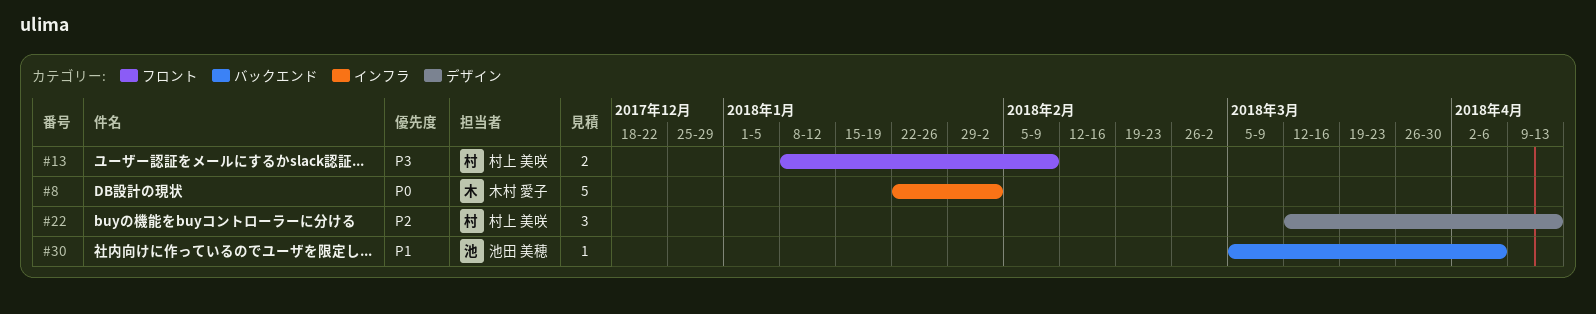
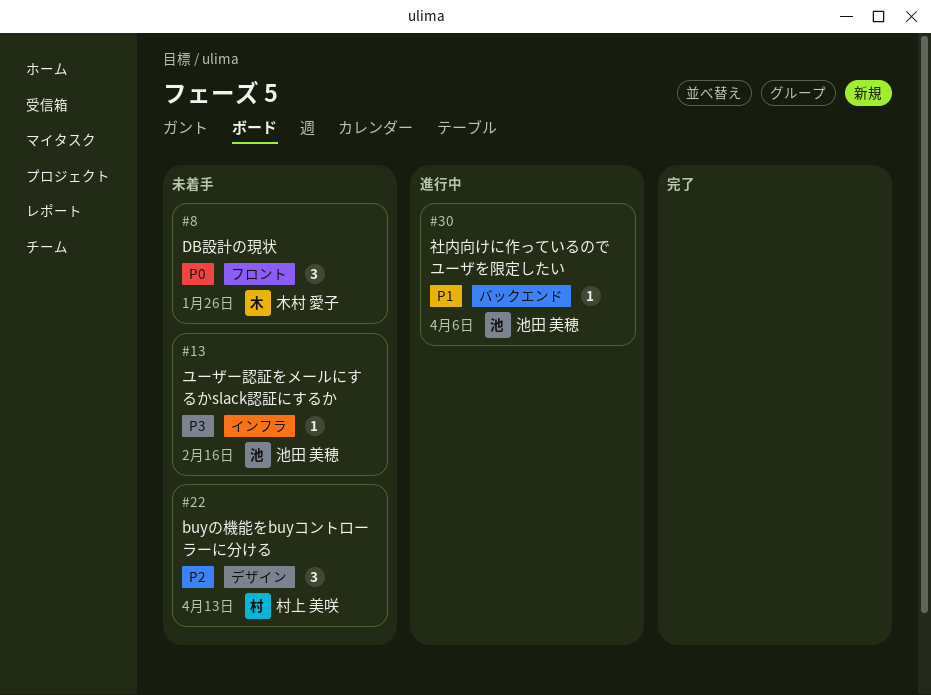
#8, label: インフラ -> フロント
#8, estimate: 5 -> 3
#8, due: Feb 2 -> Jan 26
#13, owner: 村上 美咲 -> 池田 美穂
#13, label: フロント -> インフラ
#13, estimate: 2 -> 1
#13, due: Feb 9 -> Feb 16

